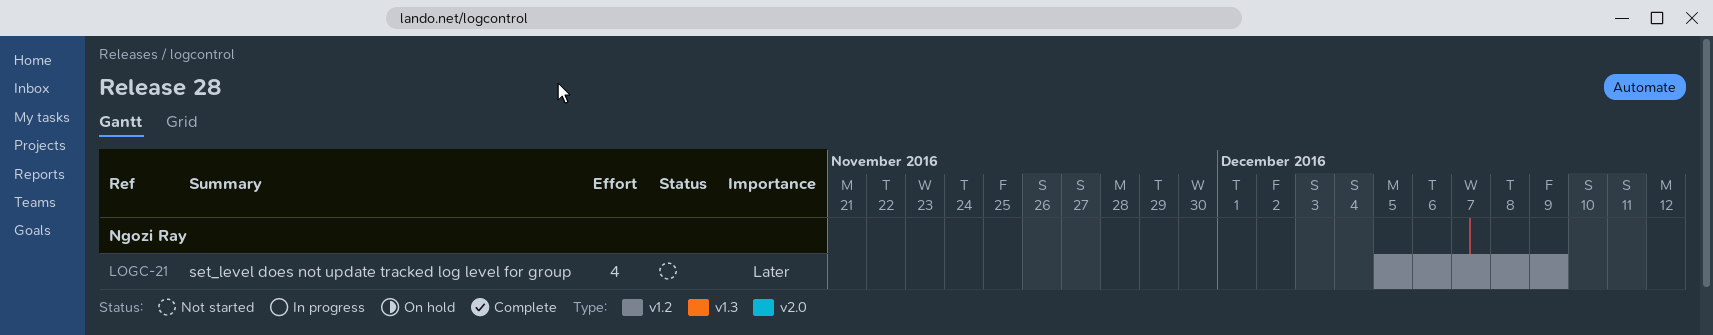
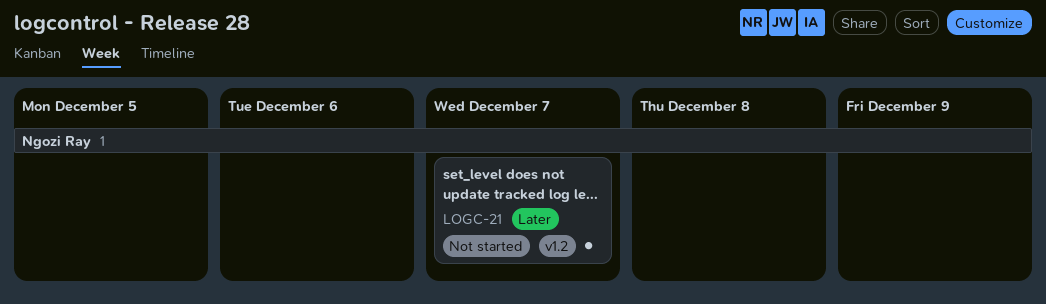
LOGC-21, estimate: 4 -> 1
LOGC-21, due: Dec 9 -> Dec 7

